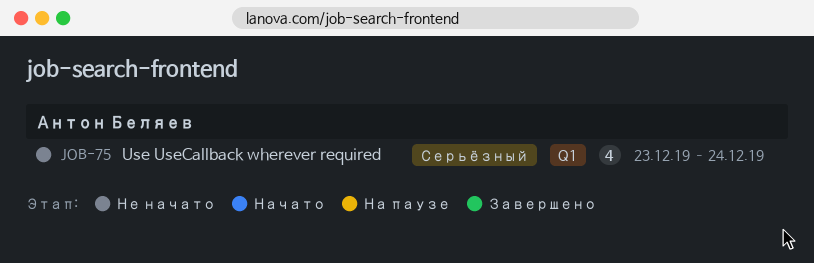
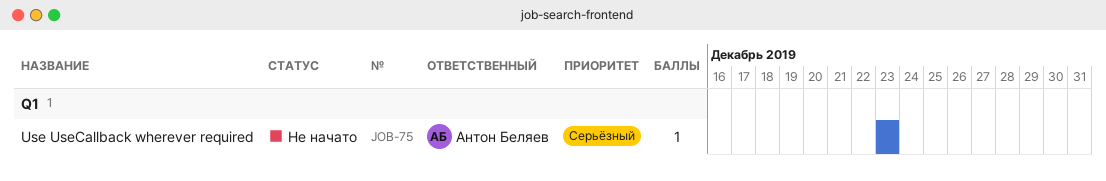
JOB-75, estimate: 4 -> 1
JOB-75, due: Dec 24 -> Dec 23

